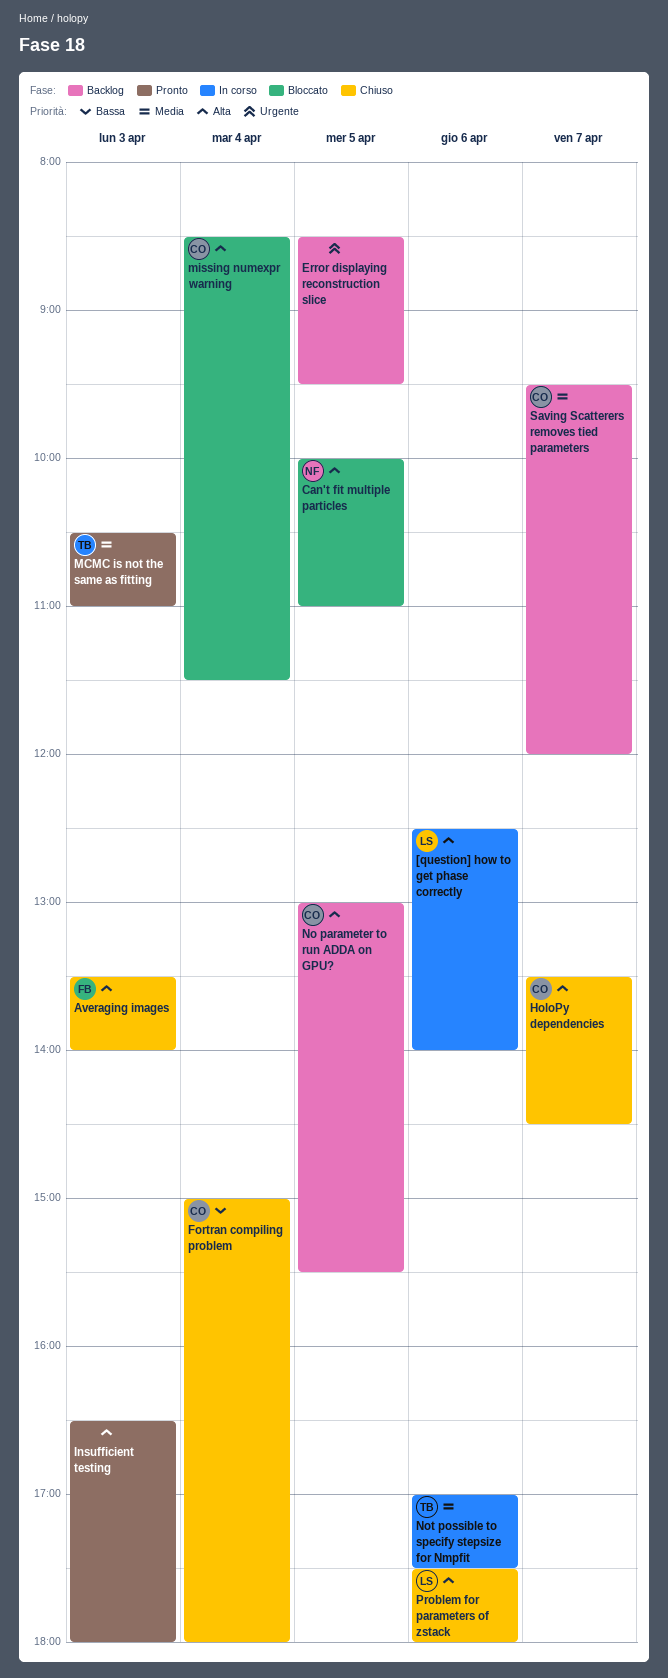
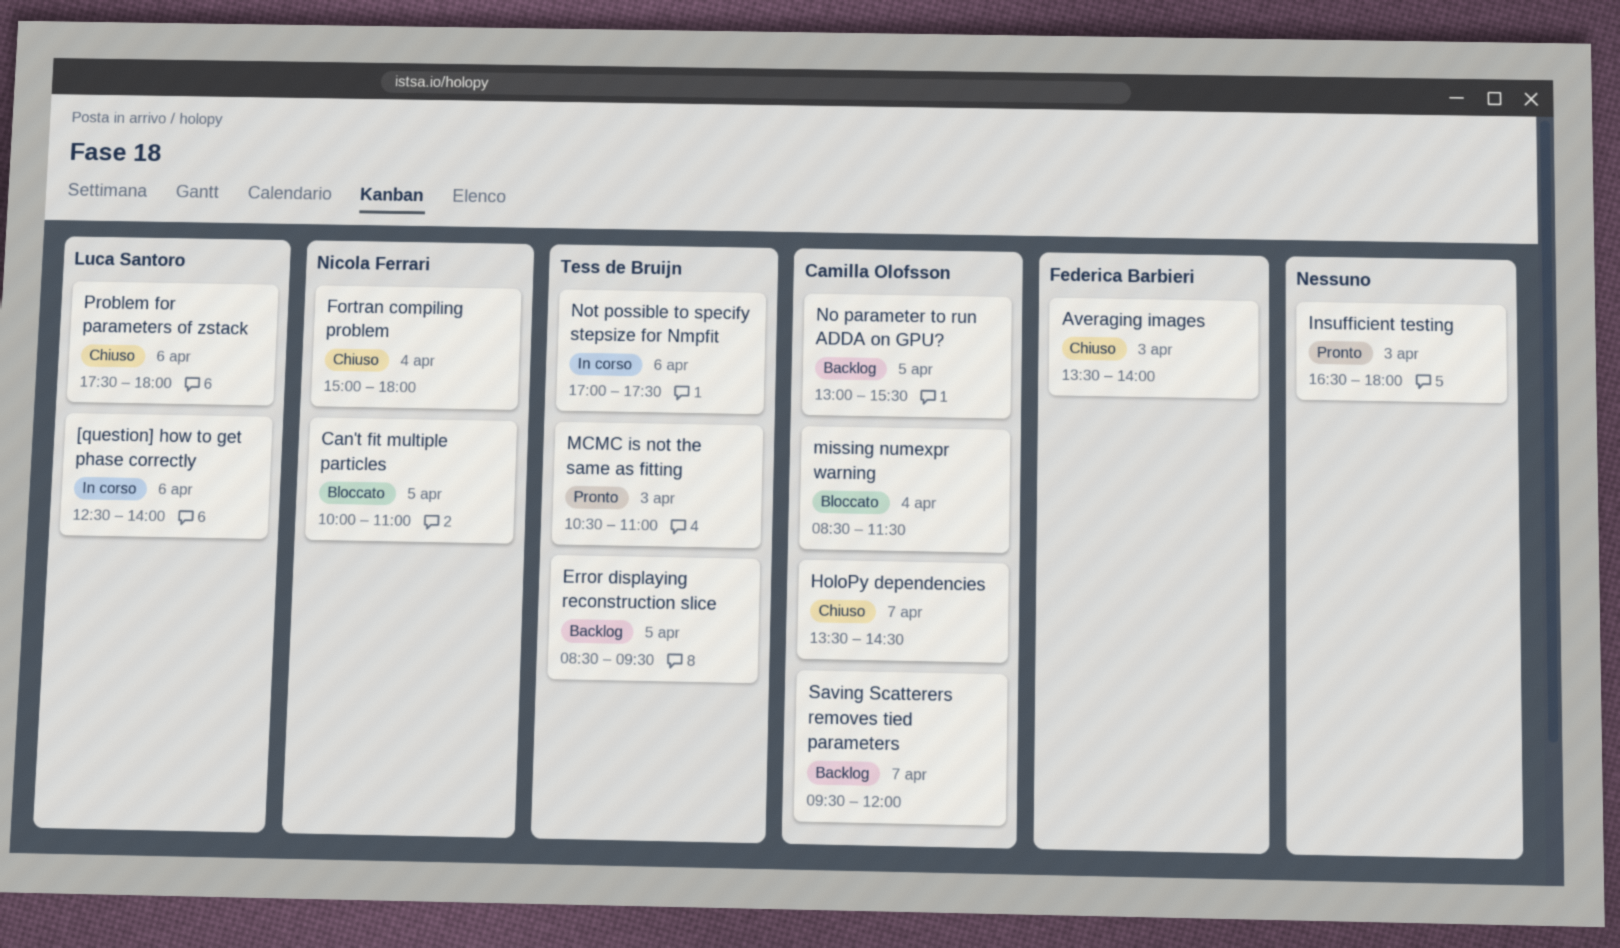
Error displaying reconstruction slice, owner: none -> Tess de Bruijn
Fortran compiling problem, owner: Camilla Olofsson -> Nicola Ferrari

